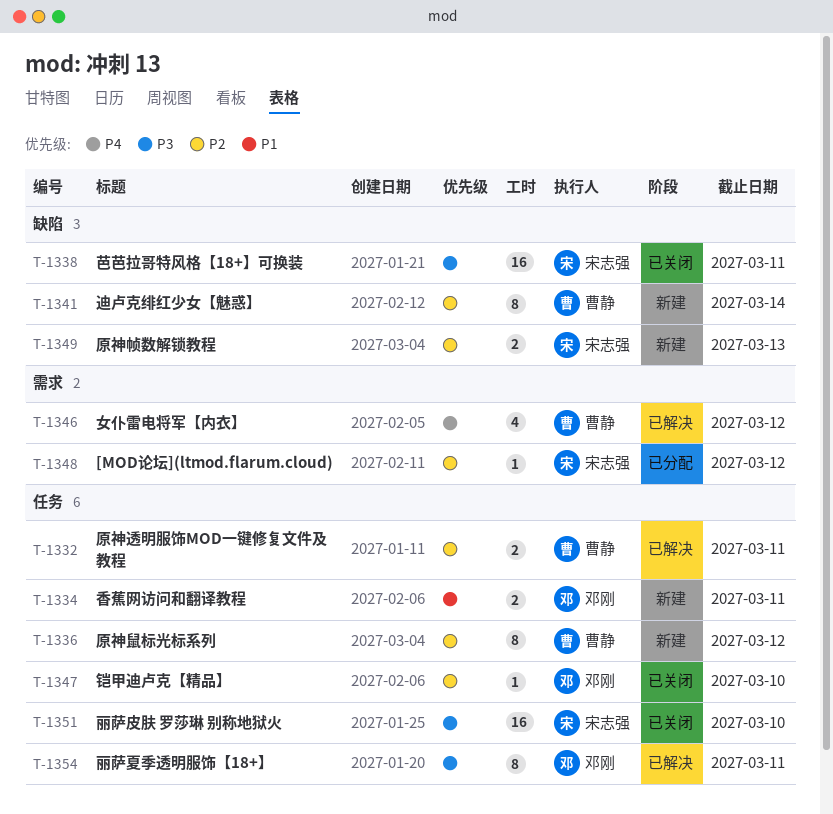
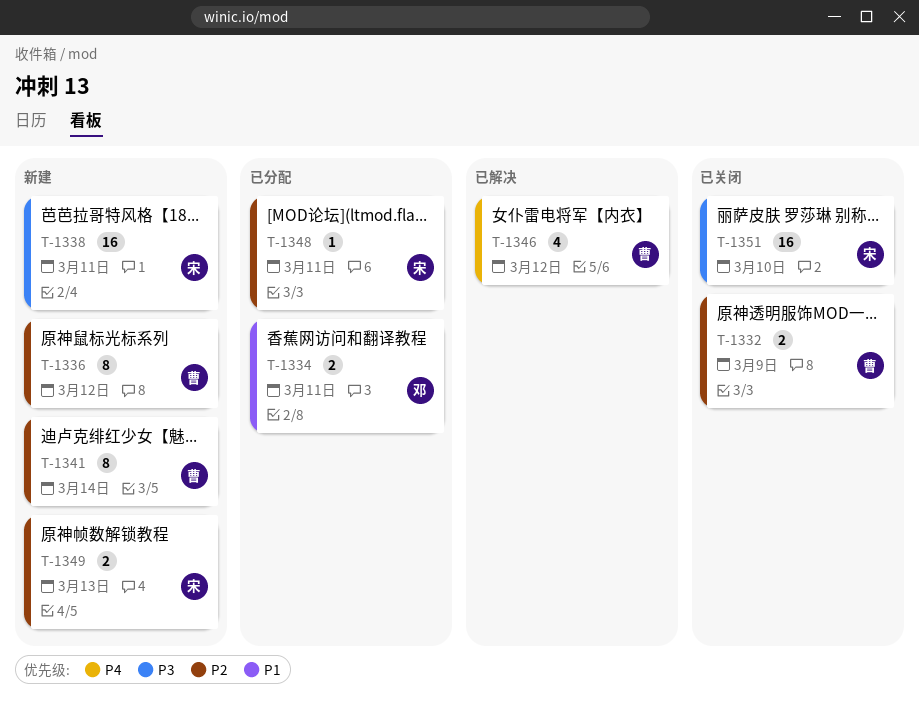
T-1332, status: 已解决 -> 已关闭
T-1332, due: Mar 11 -> Mar 9
T-1334, status: 新建 -> 已分配
T-1338, status: 已关闭 -> 新建
T-1347: present -> none
T-1348, due: Mar 12 -> Mar 11
T-1354: present -> none

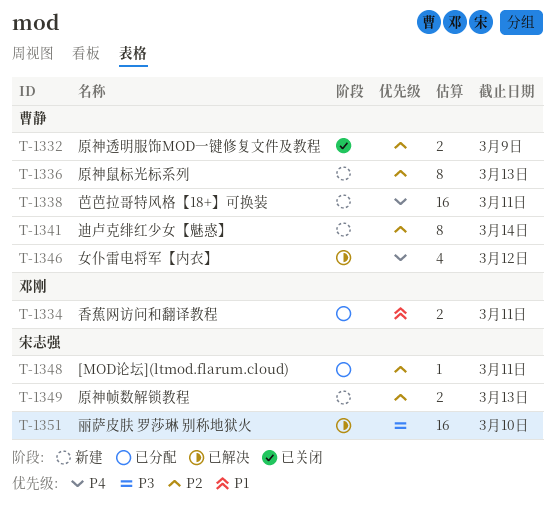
T-1336, due: Mar 12 -> Mar 13
T-1338, owner: 宋志强 -> 曹静
T-1338, priority: P3 -> P4
T-1351, status: 已关闭 -> 已解决

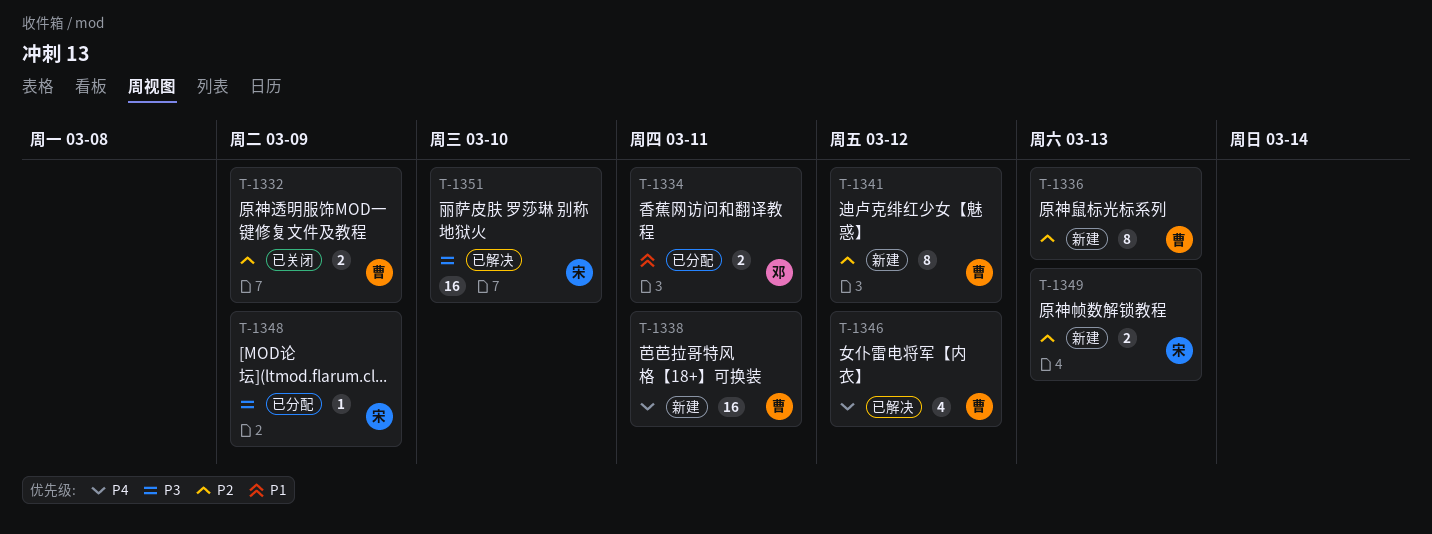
T-1341, due: Mar 14 -> Mar 12
T-1348, priority: P2 -> P3
T-1348, due: Mar 11 -> Mar 9

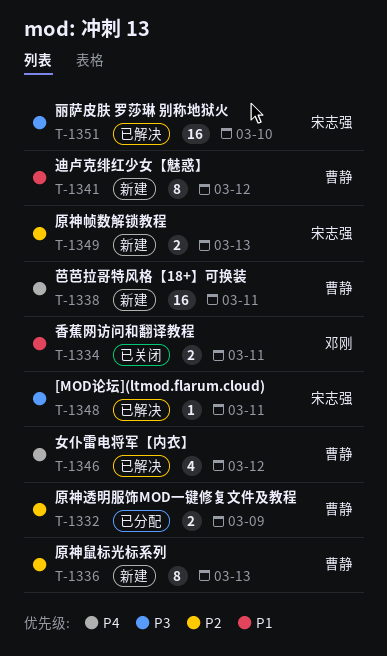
T-1332, status: 已关闭 -> 已分配
T-1334, status: 已分配 -> 已关闭
T-1341, priority: P2 -> P1
T-1348, status: 已分配 -> 已解决
T-1348, due: Mar 9 -> Mar 11

